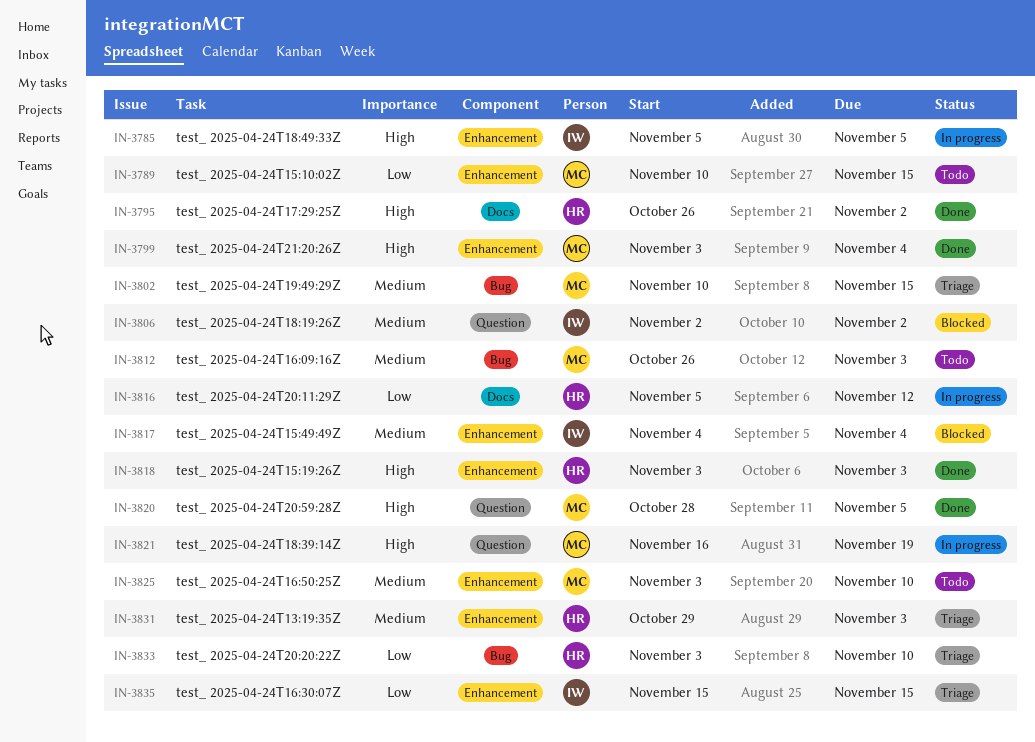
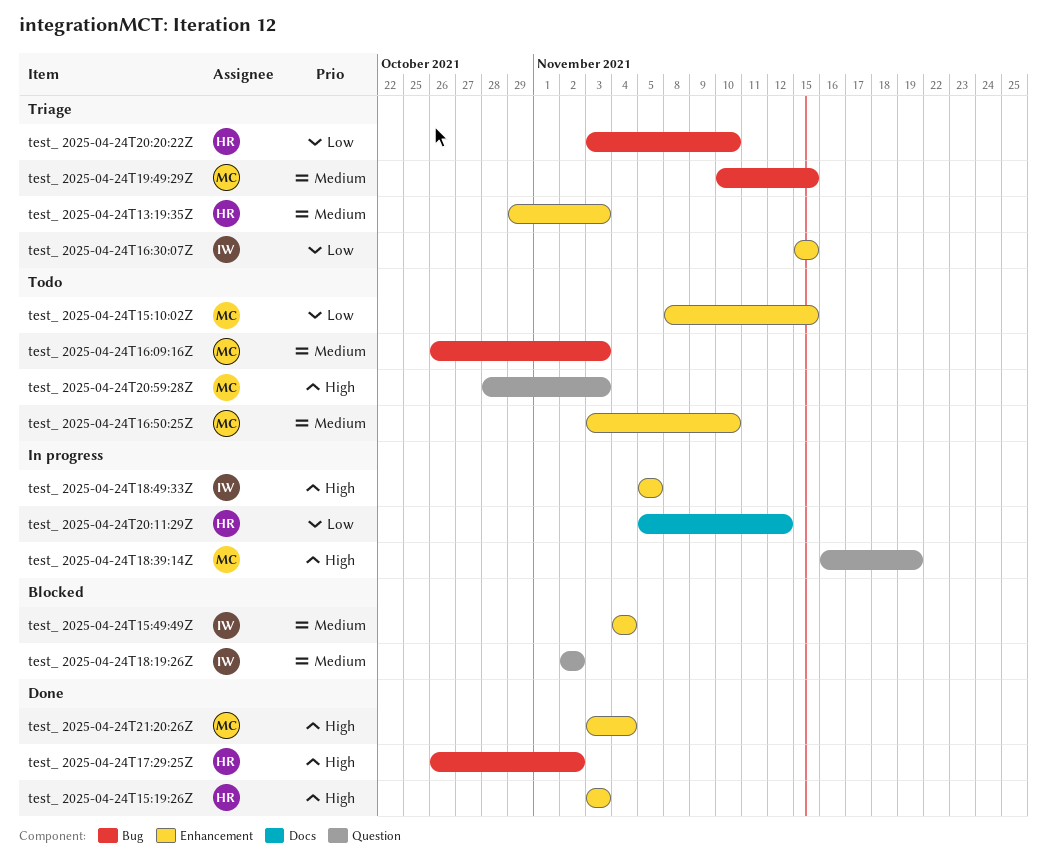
test_ 2025-04-24T15:10:02Z, start: Nov 10 -> Nov 8
test_ 2025-04-24T17:29:25Z, label: Docs -> Bug
test_ 2025-04-24T20:59:28Z, status: Done -> Todo
test_ 2025-04-24T20:59:28Z, due: Nov 5 -> Nov 3

